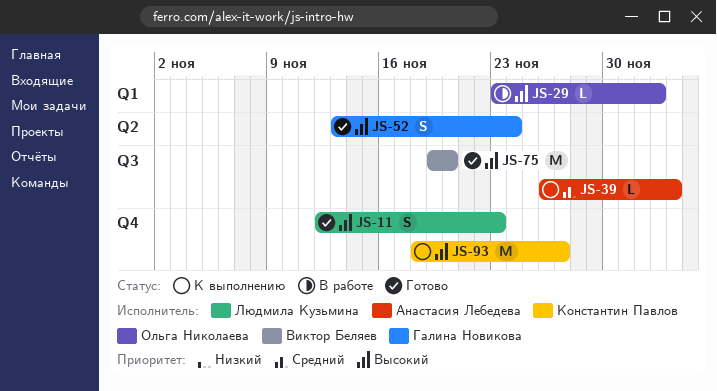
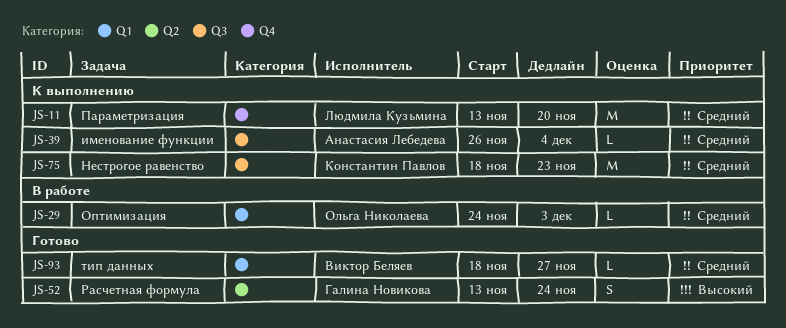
JS-11, status: Готово -> К выполнению
JS-11, priority: Высокий -> Средний
JS-11, estimate: S -> M
JS-11, start: Nov 12 -> Nov 13
JS-11, due: Nov 23 -> Nov 20
JS-29, priority: Высокий -> Средний
JS-29, start: Nov 23 -> Nov 24
JS-75, status: Готово -> К выполнению
JS-75, owner: Виктор Беляев -> Константин Павлов
JS-75, priority: Высокий -> Средний
JS-75, start: Nov 19 -> Nov 18
JS-75, due: Nov 20 -> Nov 23
JS-93, status: К выполнению -> Готово
JS-93, owner: Константин Павлов -> Виктор Беляев
JS-93, priority: Высокий -> Средний
JS-93, label: Q4 -> Q1
JS-93, estimate: M -> L

